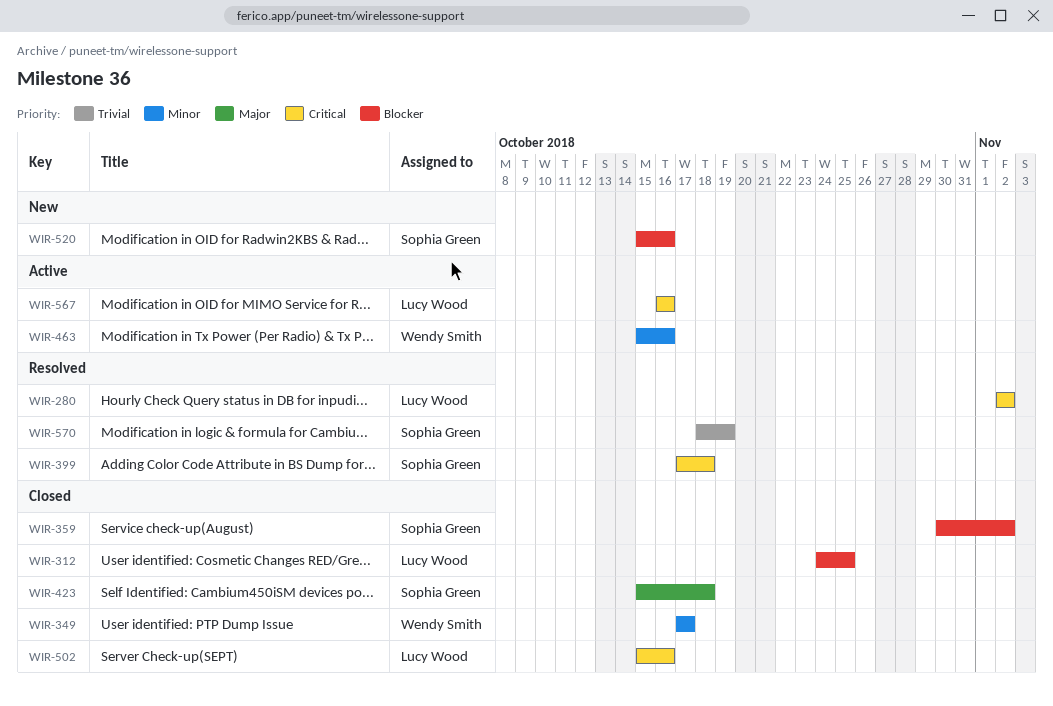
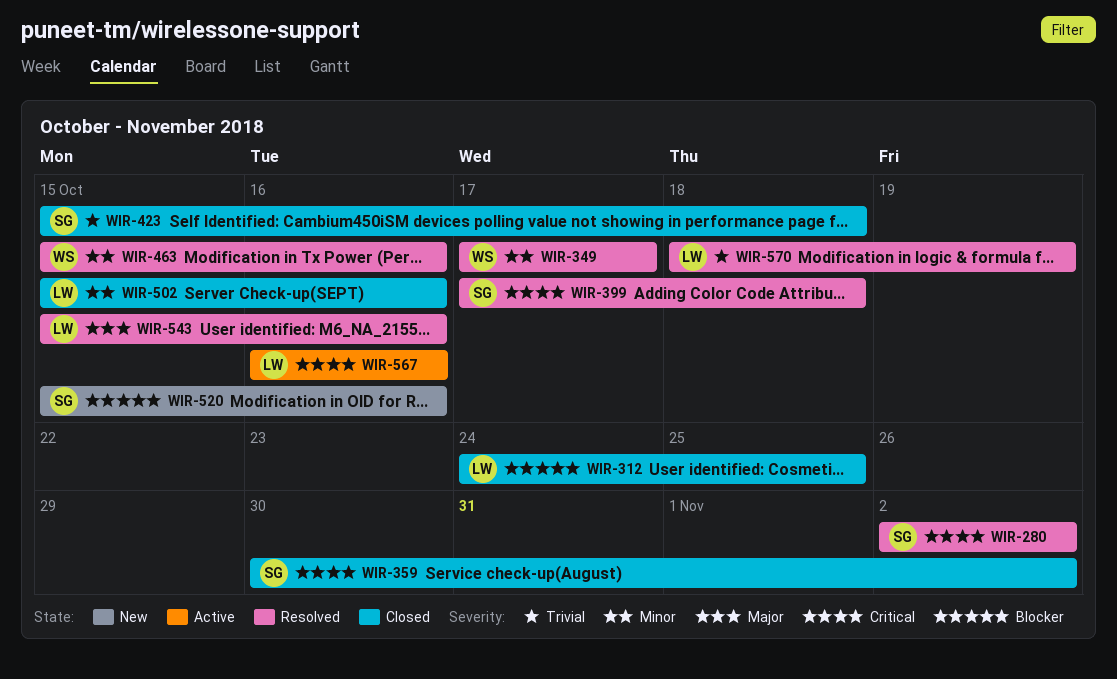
WIR-280, owner: Lucy Wood -> Sophia Green
WIR-349, status: Closed -> Resolved
WIR-359, priority: Blocker -> Critical
WIR-423, priority: Major -> Trivial
WIR-463, status: Active -> Resolved
WIR-502, priority: Critical -> Minor
WIR-543: none -> present
WIR-570, owner: Sophia Green -> Lucy Wood

